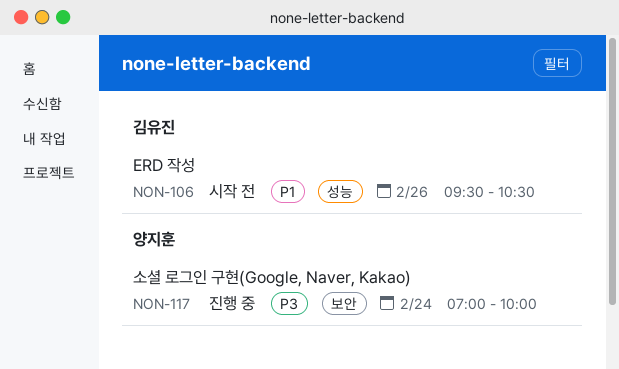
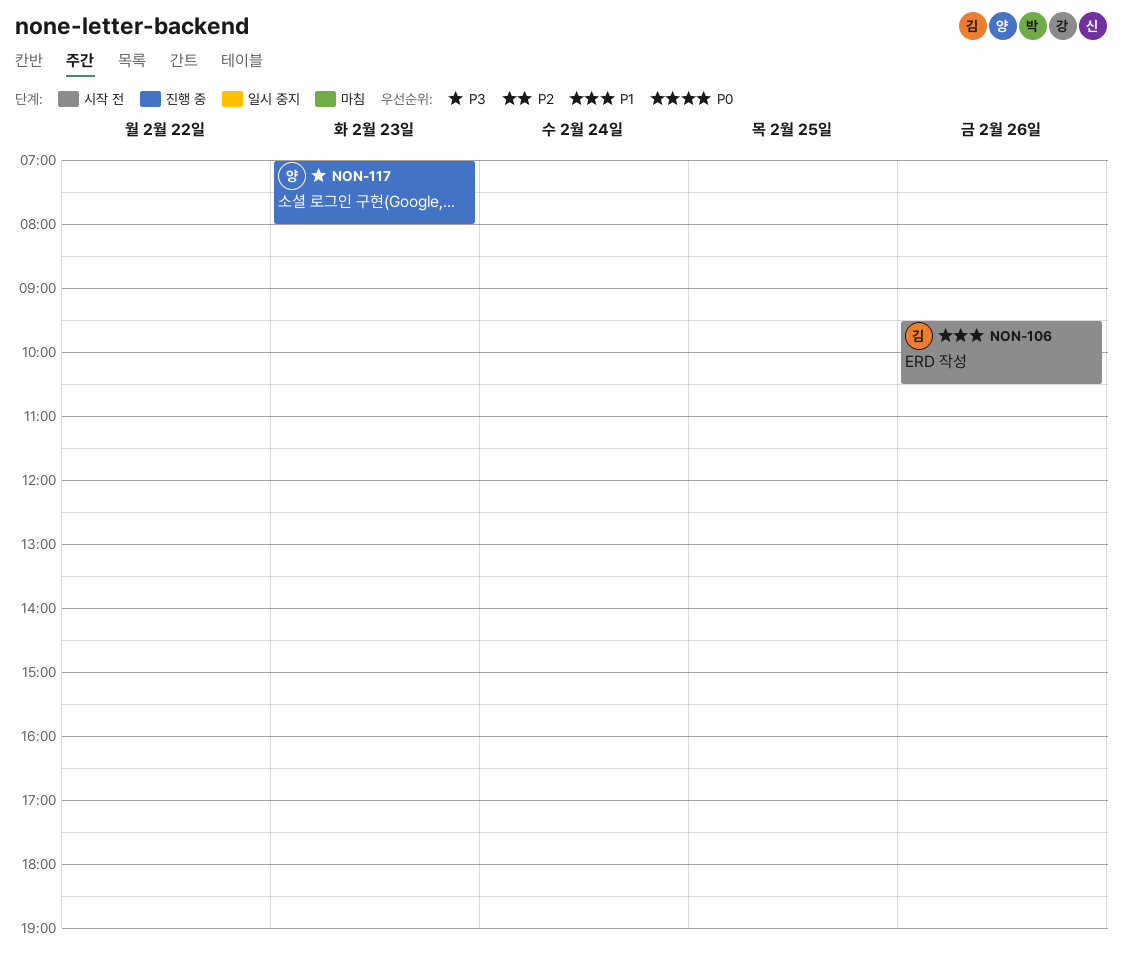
NON-117, day: Feb 24 -> Feb 23
NON-117, ends: 10:00 -> 08:00

